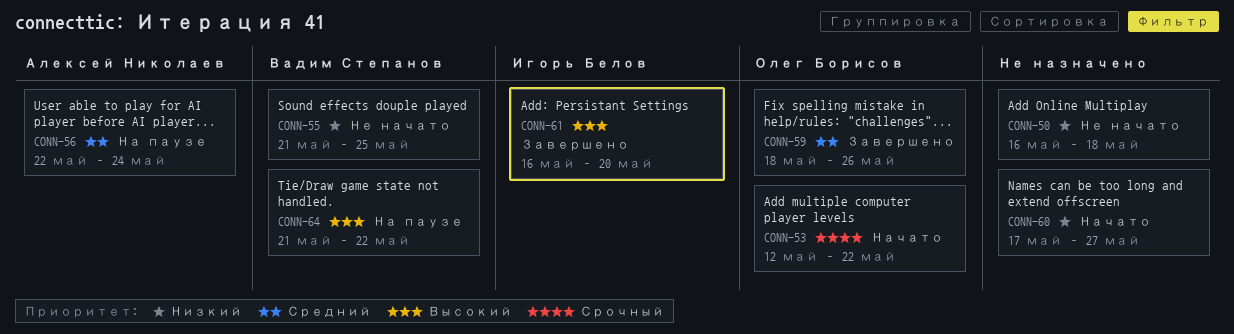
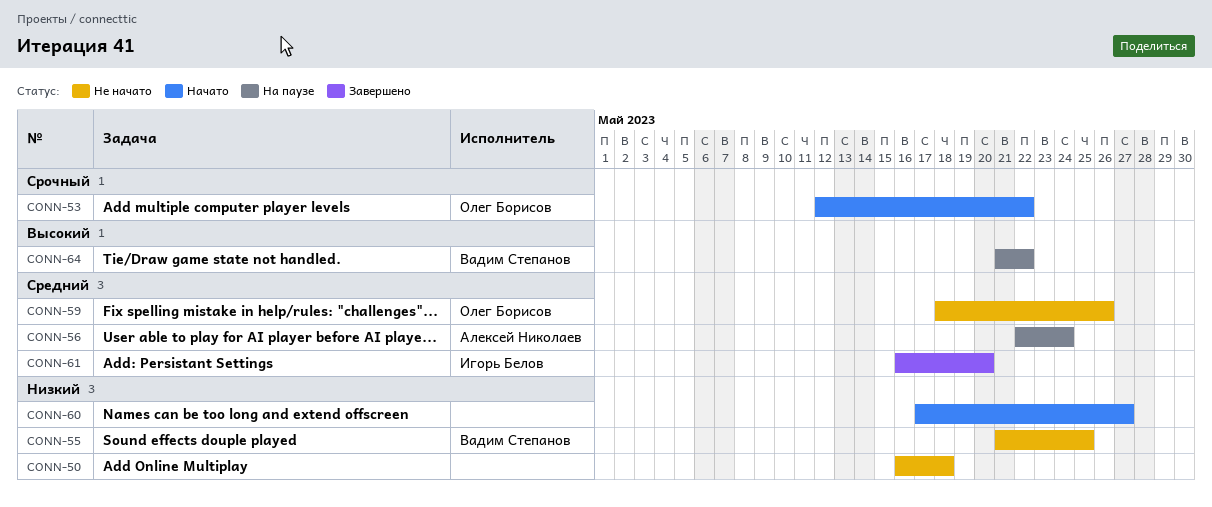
CONN-59, status: Завершено -> Не начато
CONN-61, priority: Высокий -> Средний

